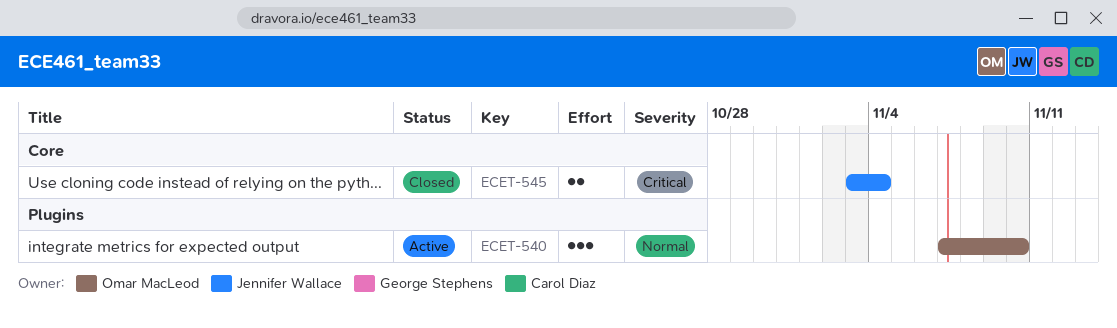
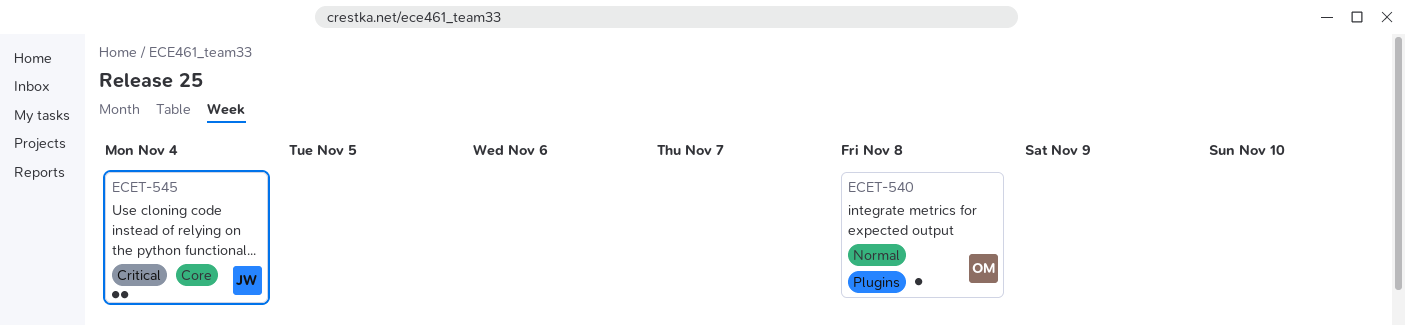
ECET-540, estimate: 3 -> 1
ECET-540, due: Nov 10 -> Nov 8

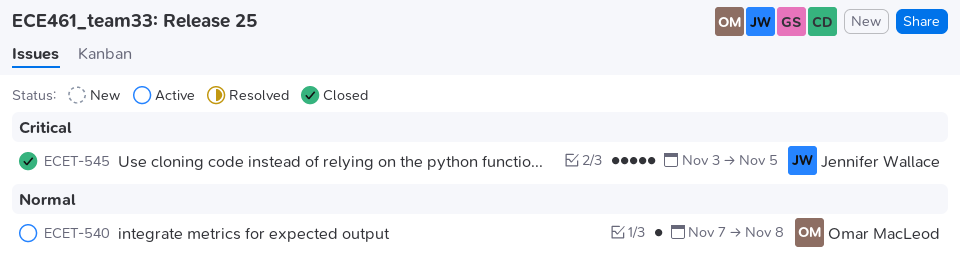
ECET-545, estimate: 2 -> 5
ECET-545, due: Nov 4 -> Nov 5

